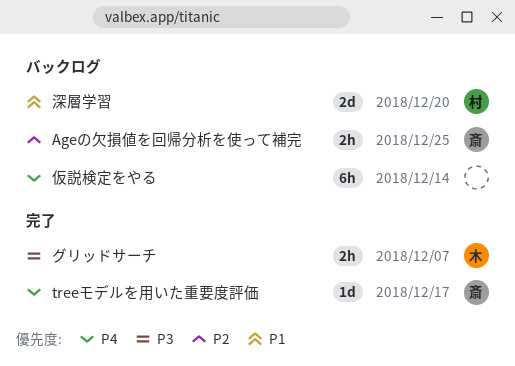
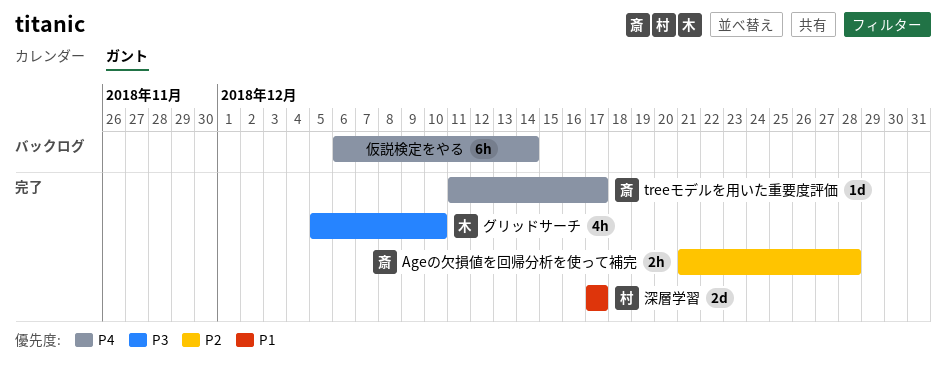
Ageの欠損値を回帰分析を使って補完, status: バックログ -> 完了
Ageの欠損値を回帰分析を使って補完, due: Dec 25 -> Dec 28
グリッドサーチ, estimate: 2h -> 4h
グリッドサーチ, due: Dec 7 -> Dec 10
深層学習, status: バックログ -> 完了
深層学習, due: Dec 20 -> Dec 17

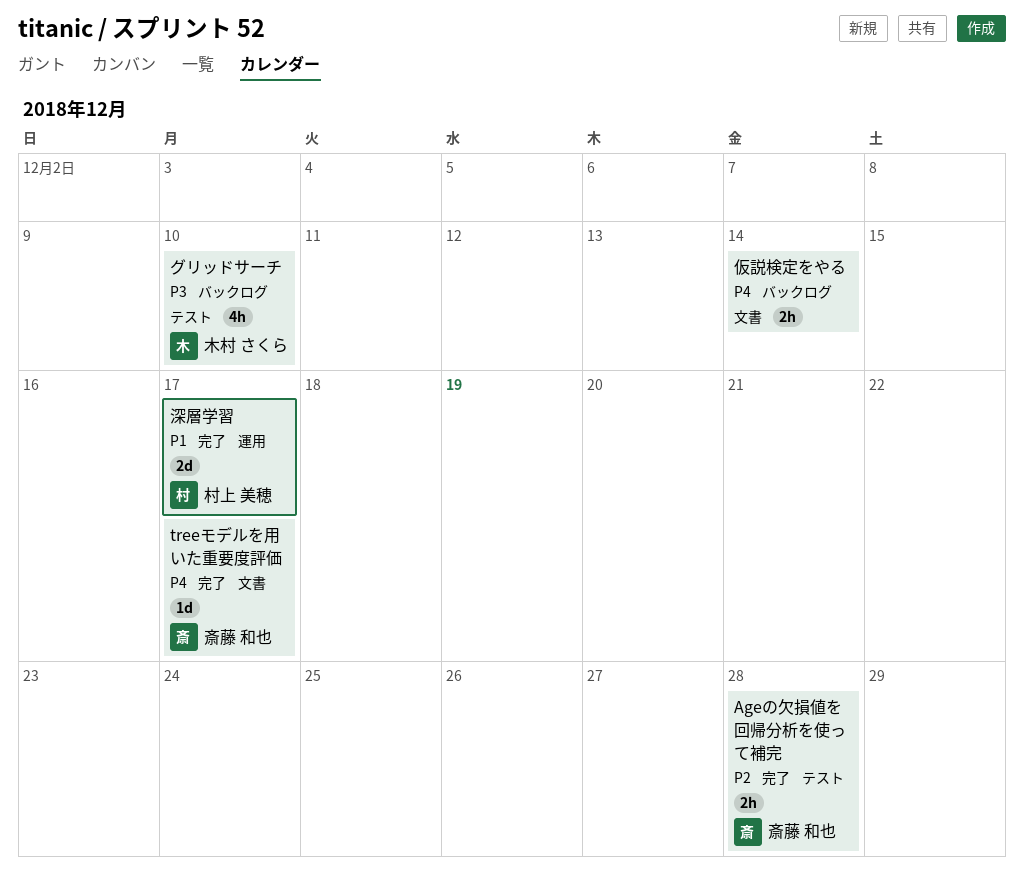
グリッドサーチ, status: 完了 -> バックログ
仮説検定をやる, estimate: 6h -> 2h

